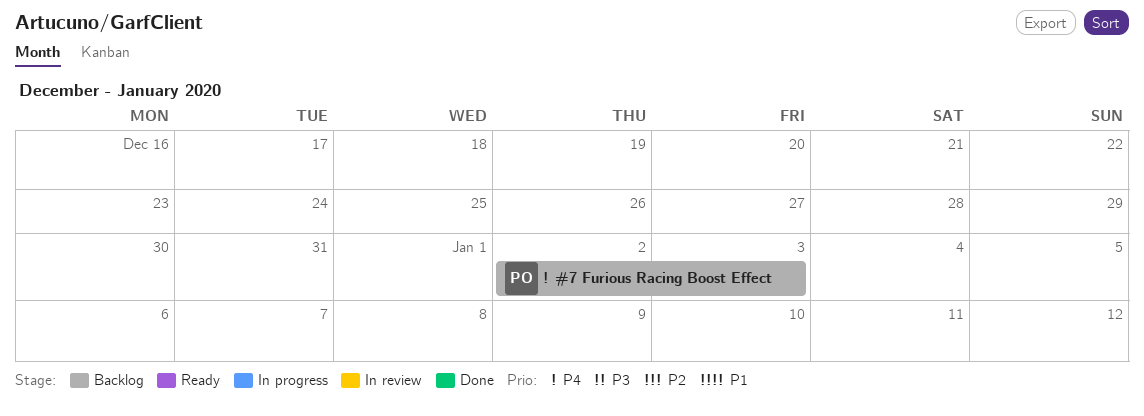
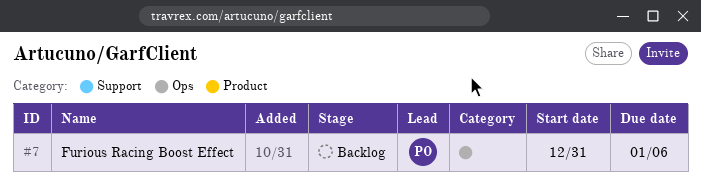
#7, start: Jan 2 -> Dec 31
#7, due: Jan 3 -> Jan 6

